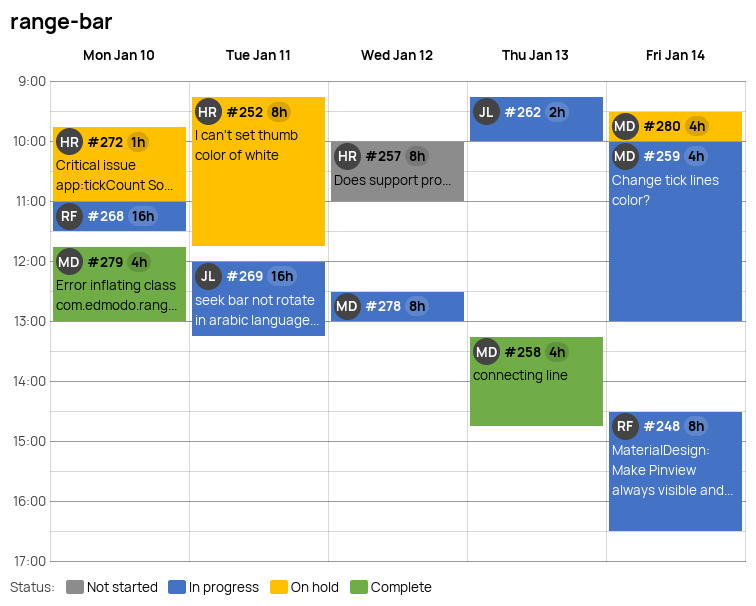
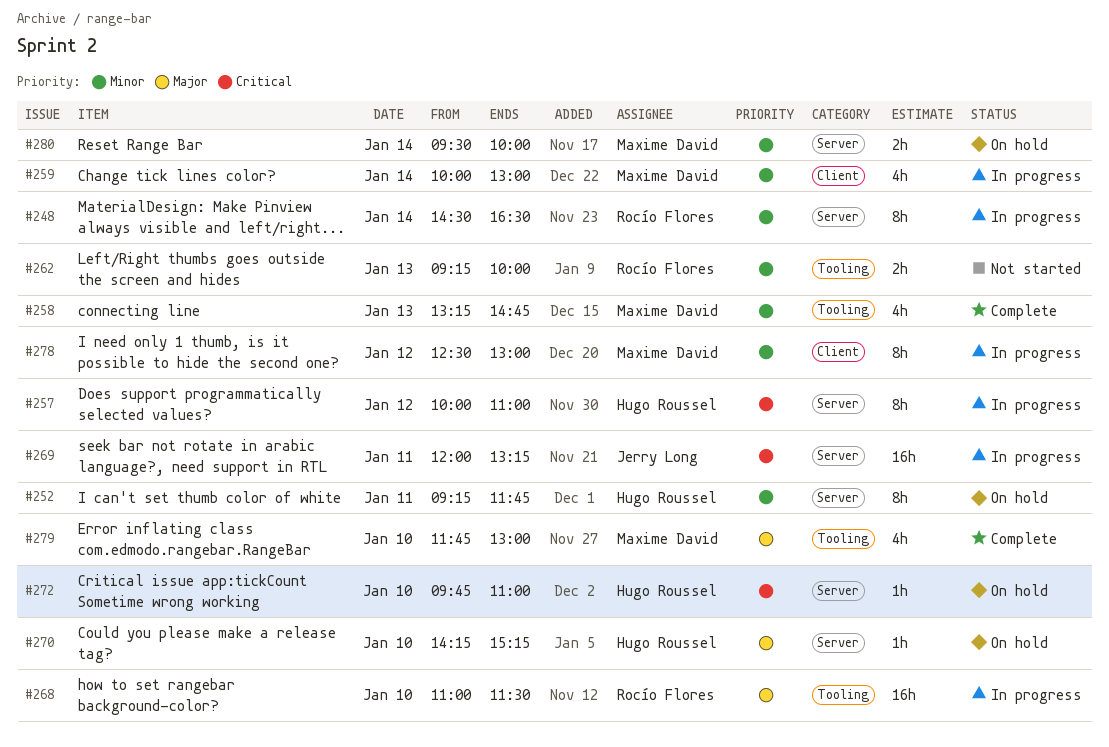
#257, status: Not started -> In progress
#262, status: In progress -> Not started
#262, owner: Jerry Long -> Rocío Flores
#270: none -> present
#280, estimate: 4h -> 2h

